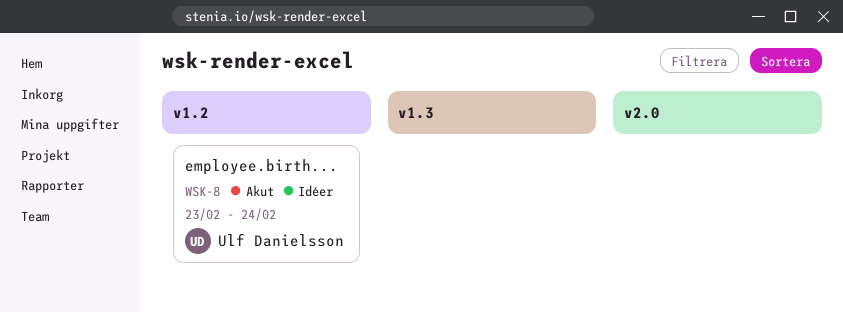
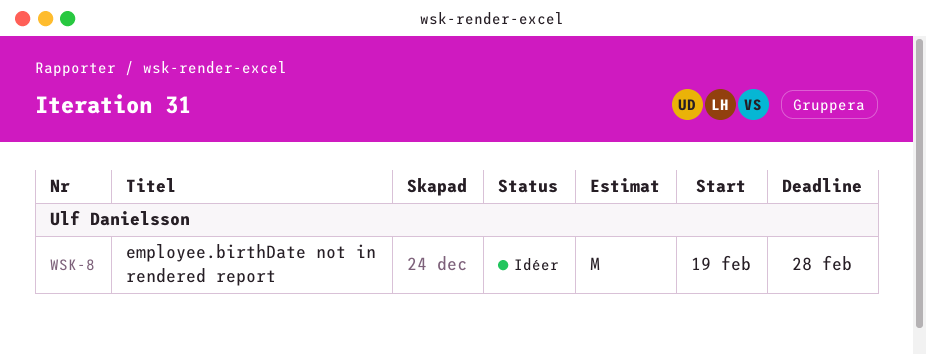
WSK-8, start: Feb 23 -> Feb 19
WSK-8, due: Feb 24 -> Feb 28

